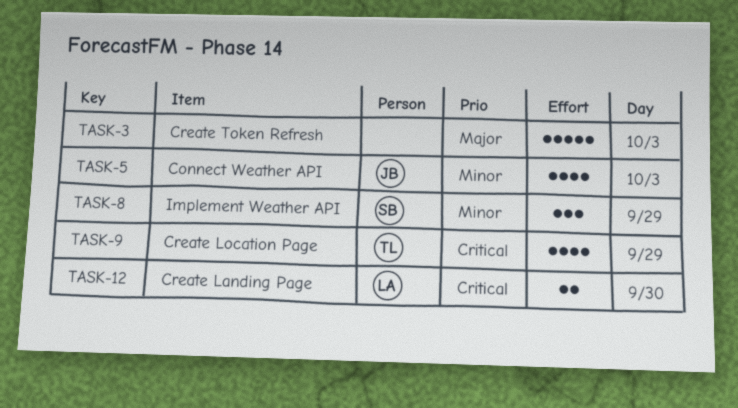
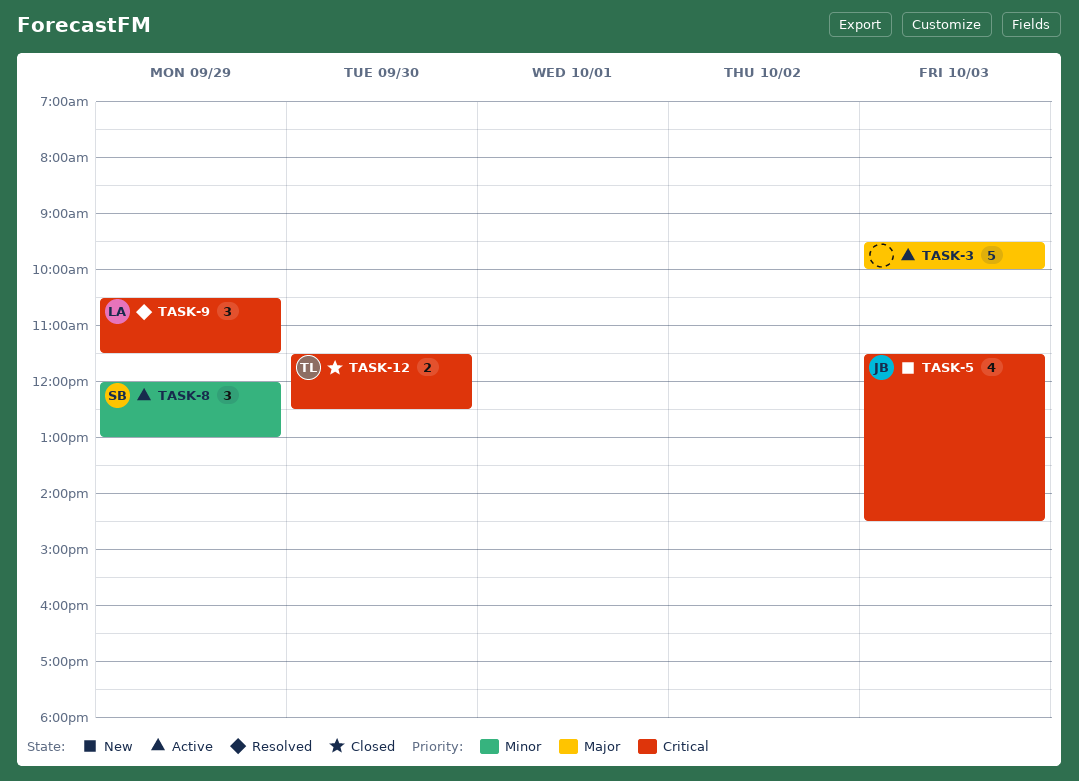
TASK-5, priority: Minor -> Critical
TASK-9, owner: TL -> LA
TASK-9, estimate: 4 -> 3
TASK-12, owner: LA -> TL

